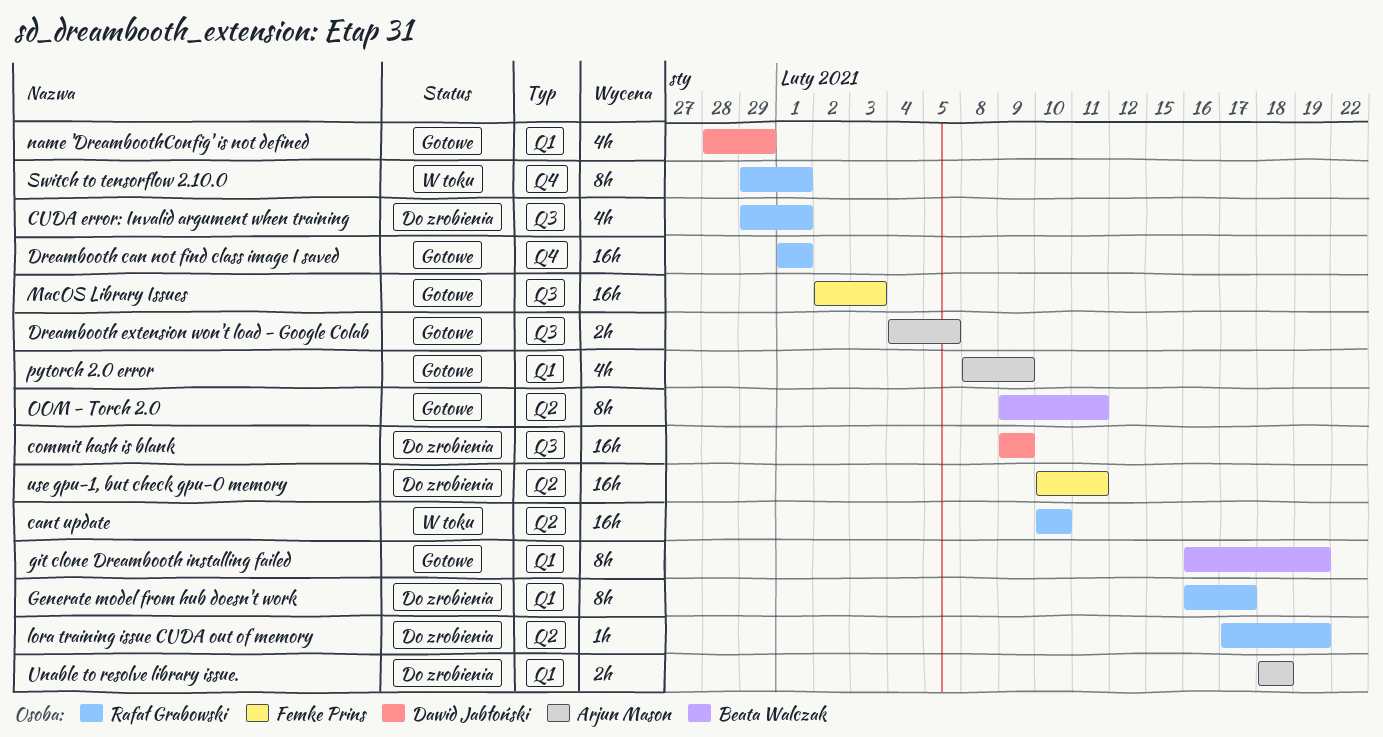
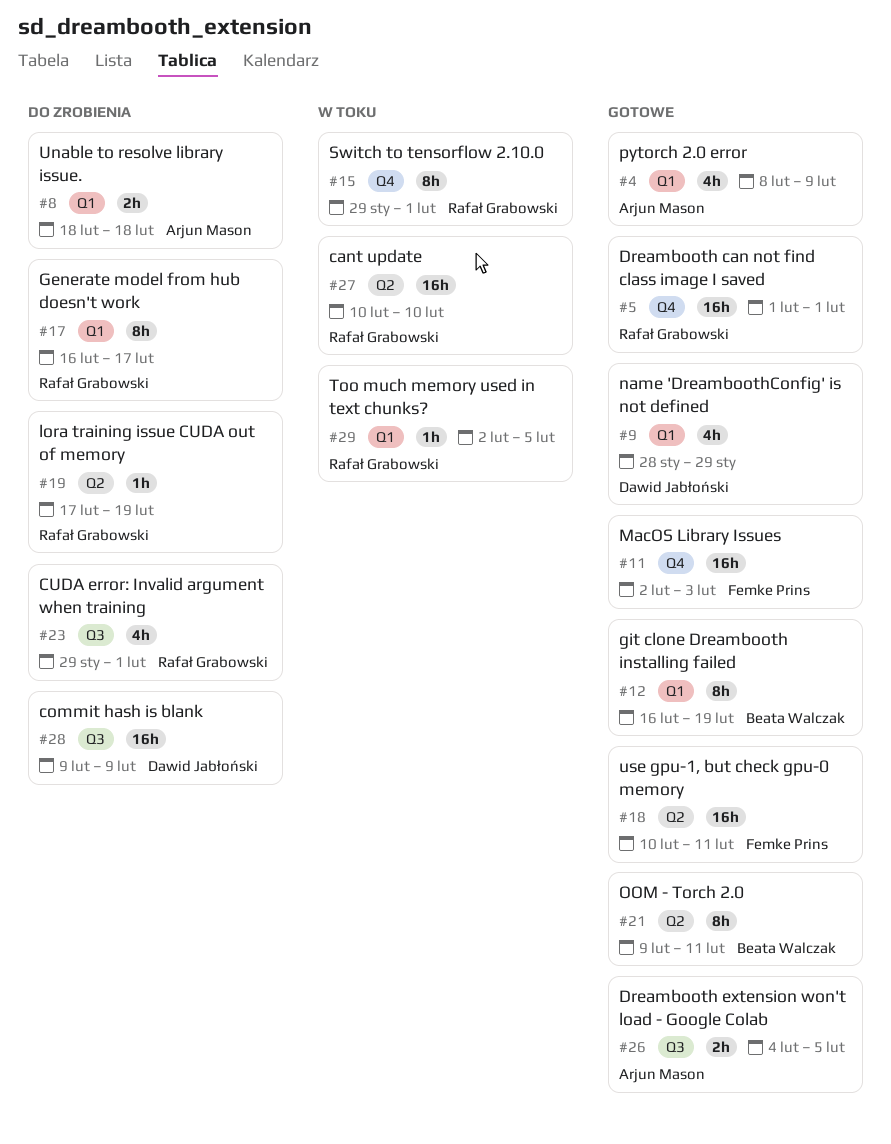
MacOS Library Issues, label: Q3 -> Q4
Too much memory used in text chunks?: none -> present
use gpu-1, but check gpu-0 memory, status: Do zrobienia -> Gotowe

